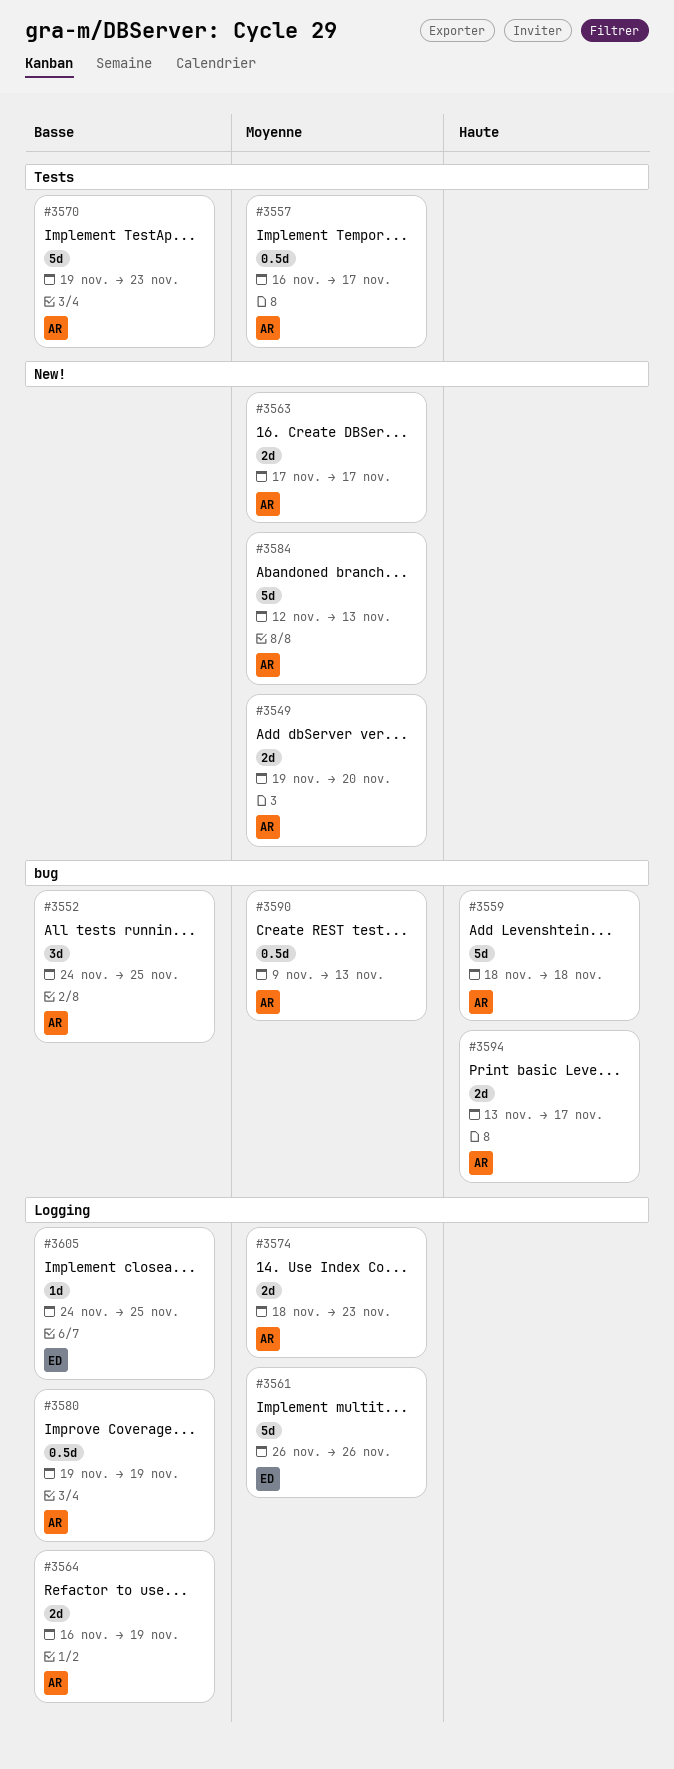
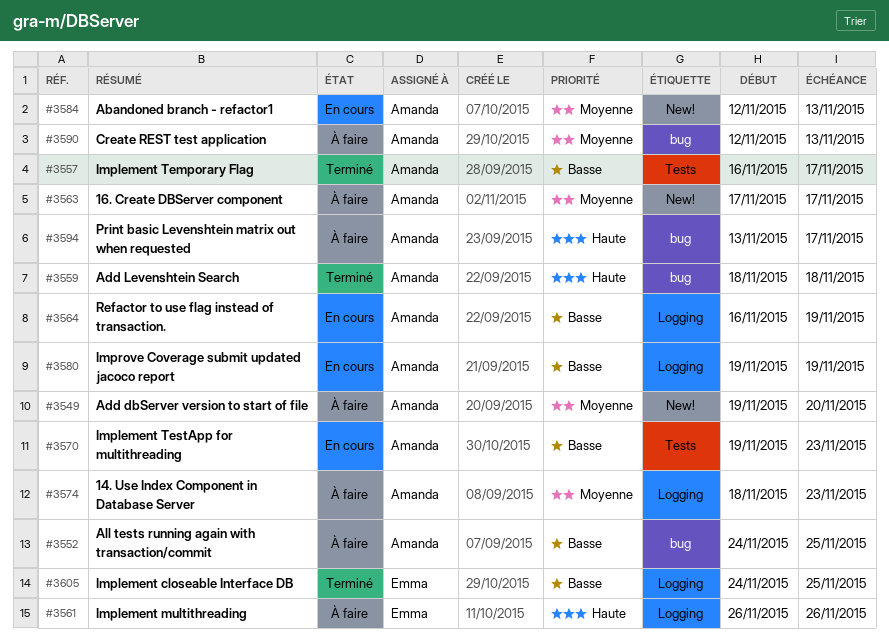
#3557, priority: Moyenne -> Basse
#3561, priority: Moyenne -> Haute
#3590, start: Nov 9 -> Nov 12

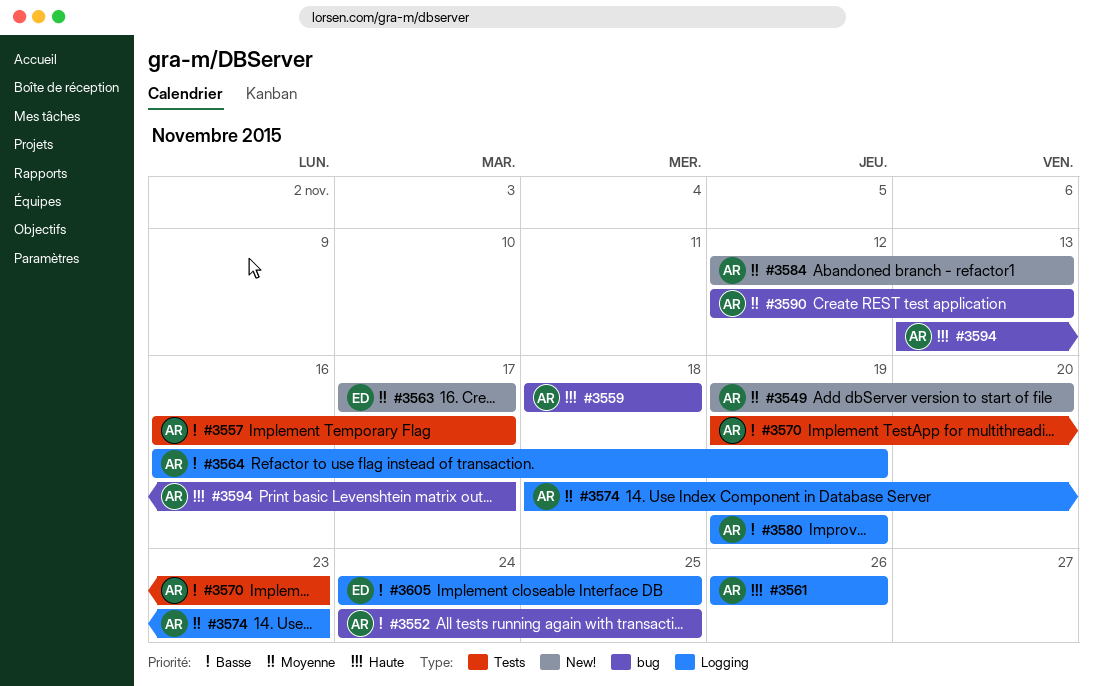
#3561, owner: Emma -> Amanda
#3563, owner: Amanda -> Emma

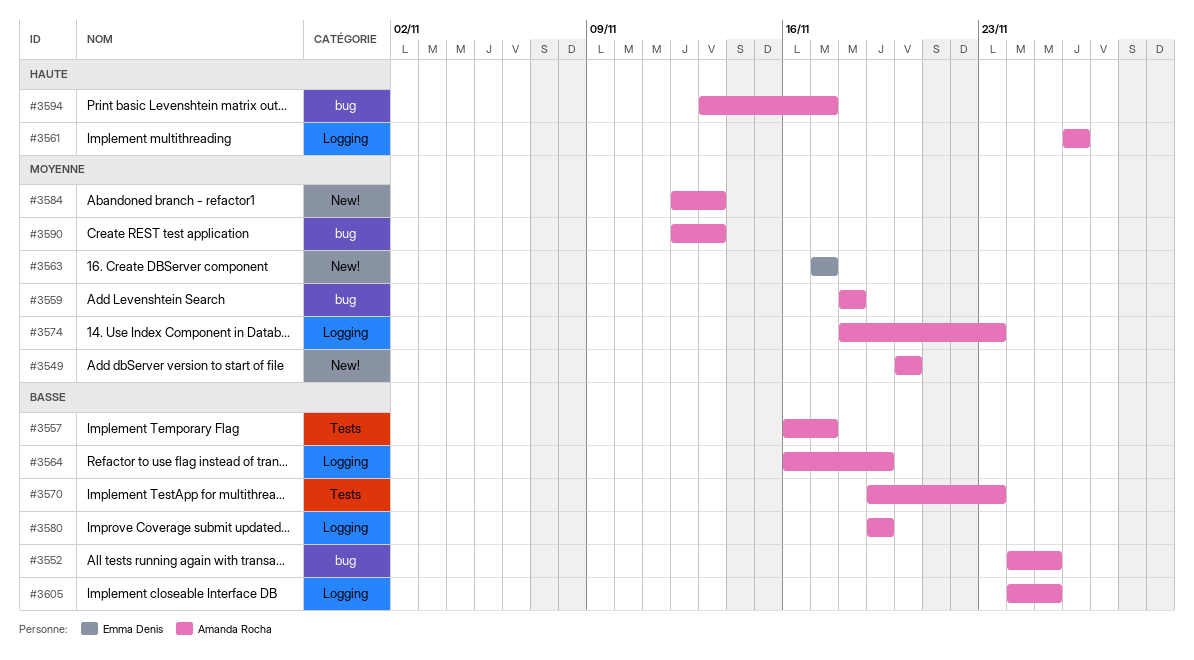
#3549, start: Nov 19 -> Nov 20
#3559, priority: Haute -> Moyenne
#3605, owner: Emma Denis -> Amanda Rocha

